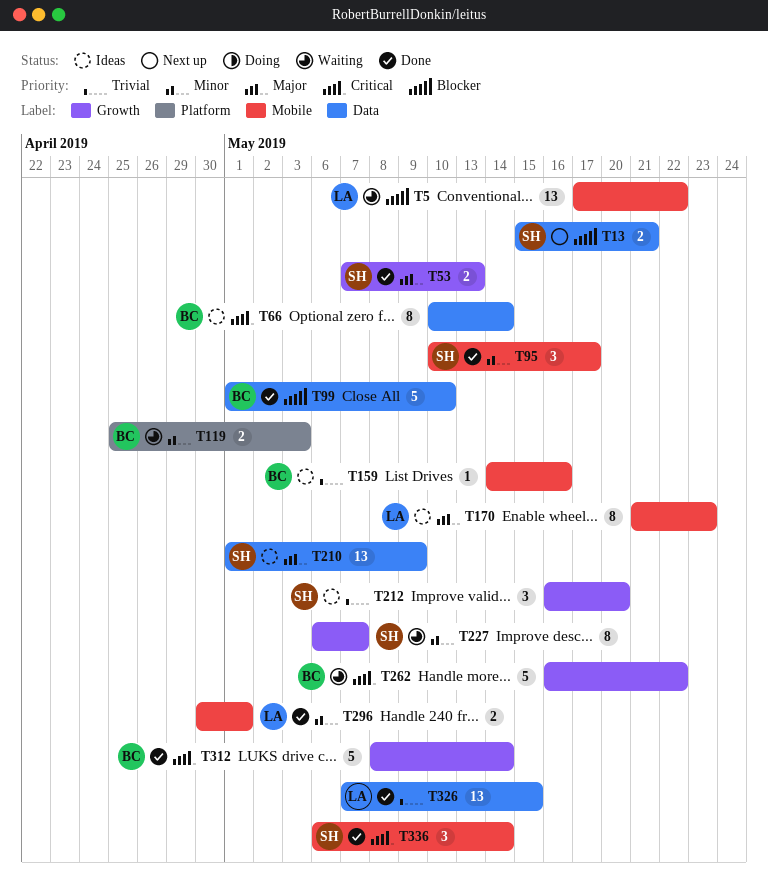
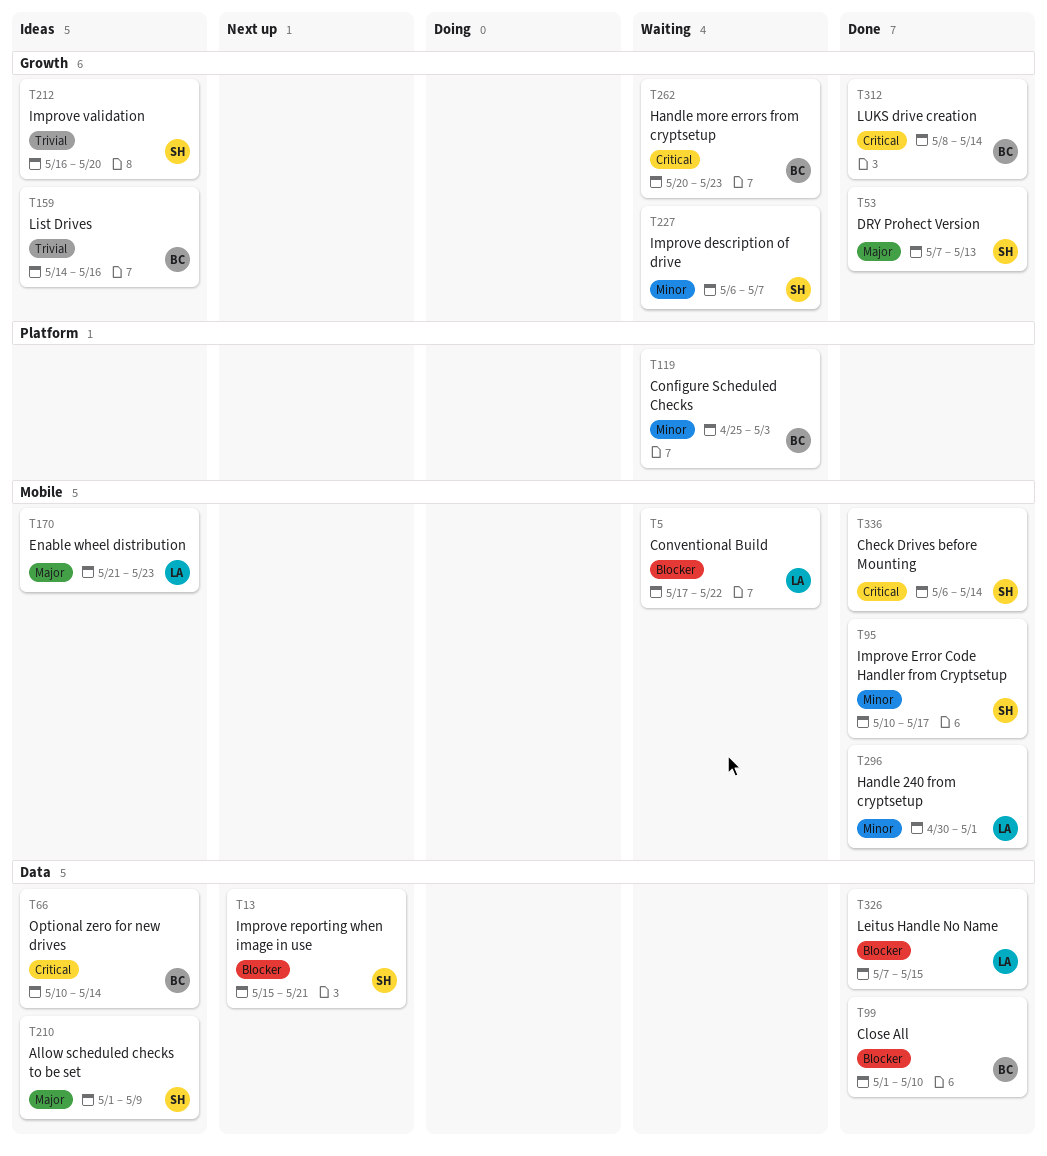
T159, label: Mobile -> Growth
T262, start: May 16 -> May 20
T262, due: May 22 -> May 23
T326, priority: Trivial -> Blocker

